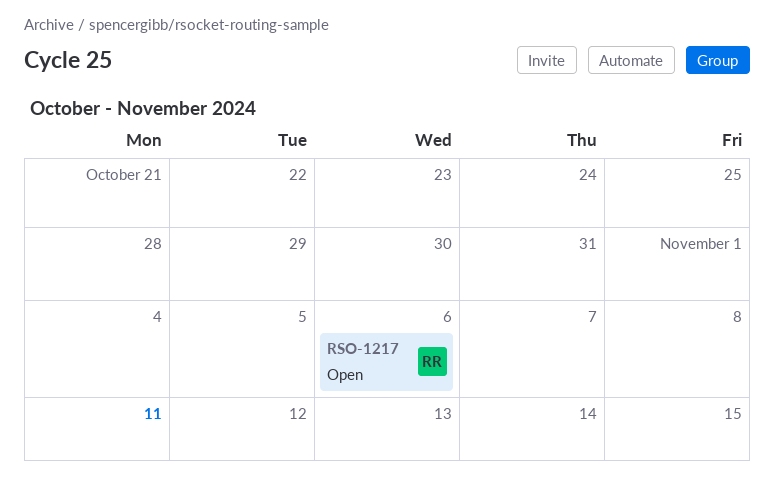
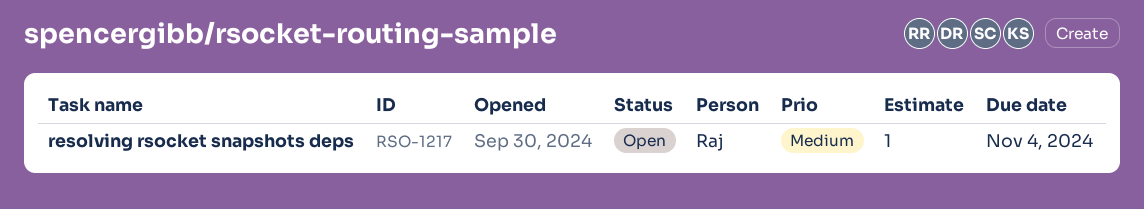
RSO-1217, due: Nov 6 -> Nov 4

